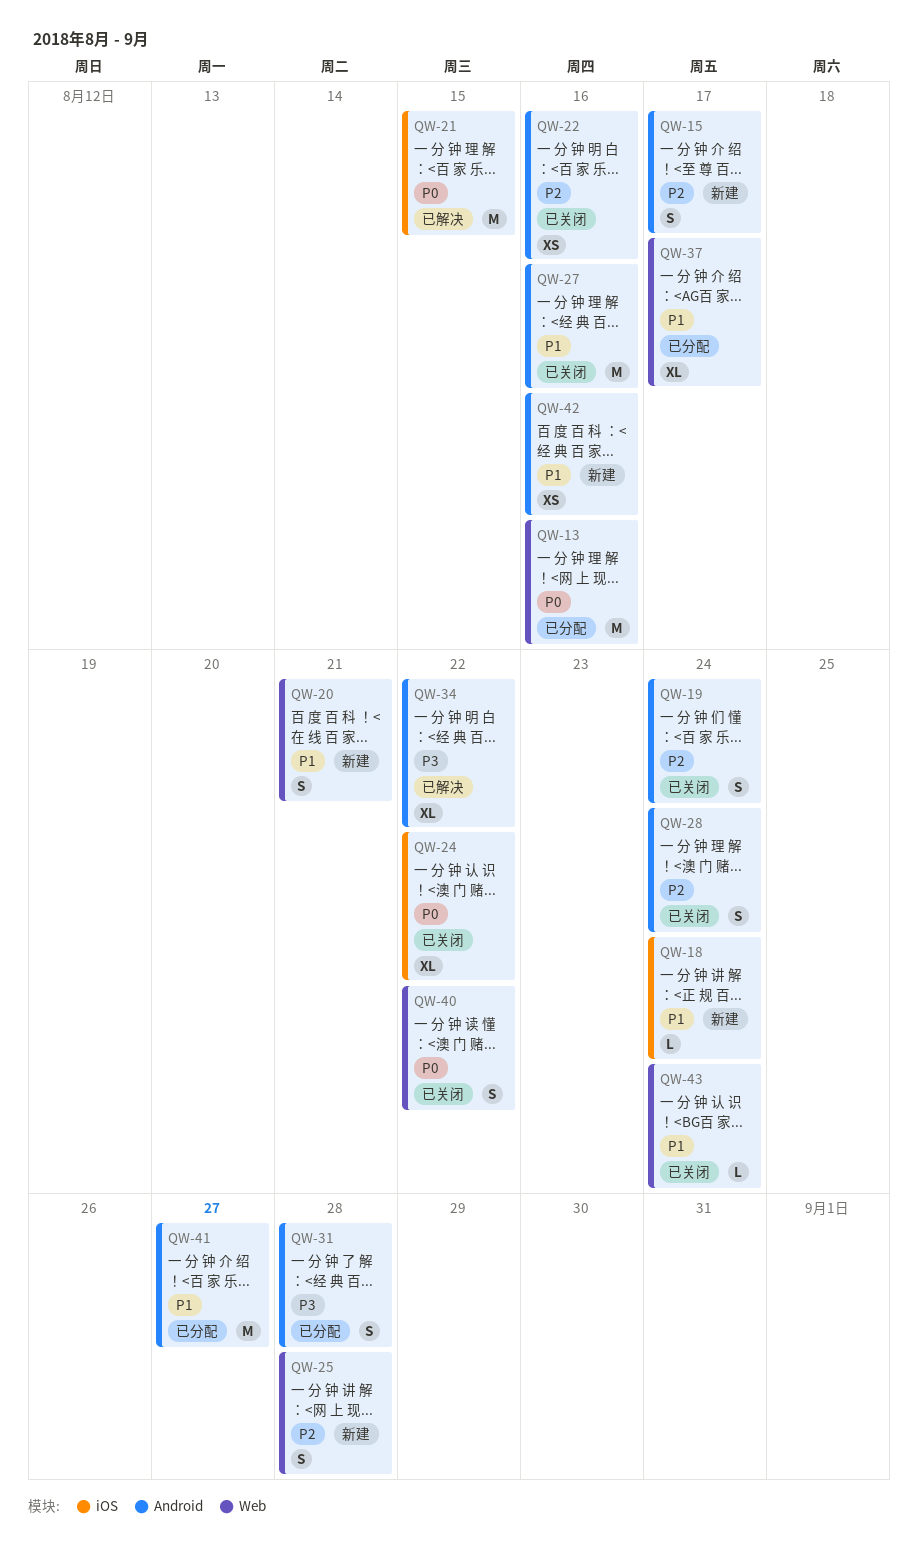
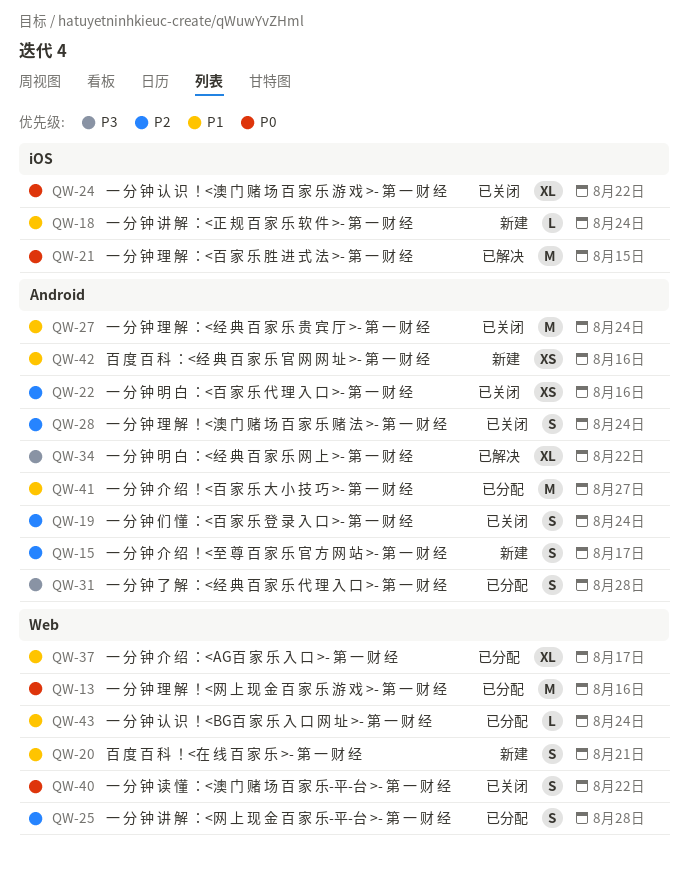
QW-25, status: 新建 -> 已分配
QW-27, due: Aug 16 -> Aug 24
QW-43, status: 已关闭 -> 已分配

